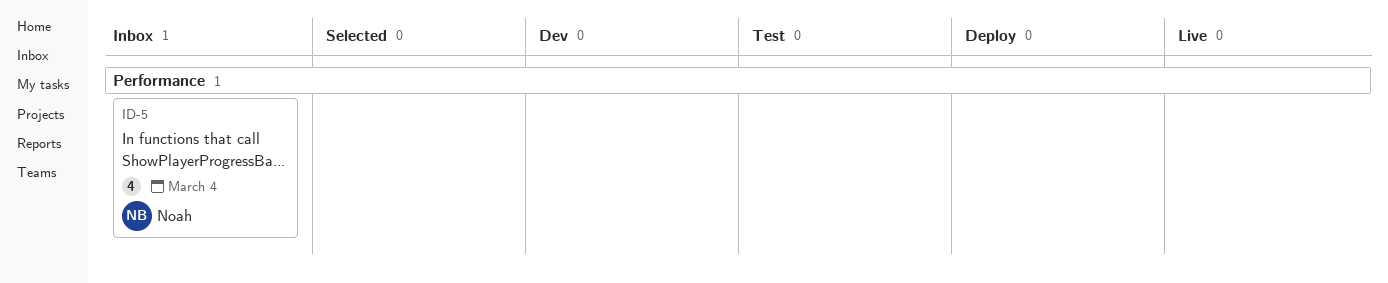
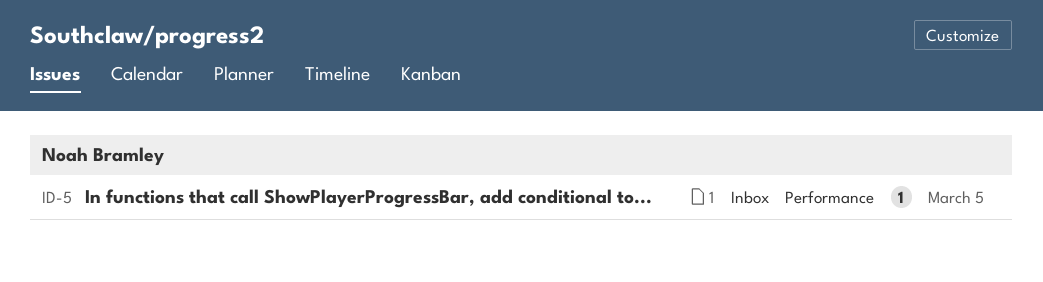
ID-5, estimate: 4 -> 1
ID-5, due: Mar 4 -> Mar 5

